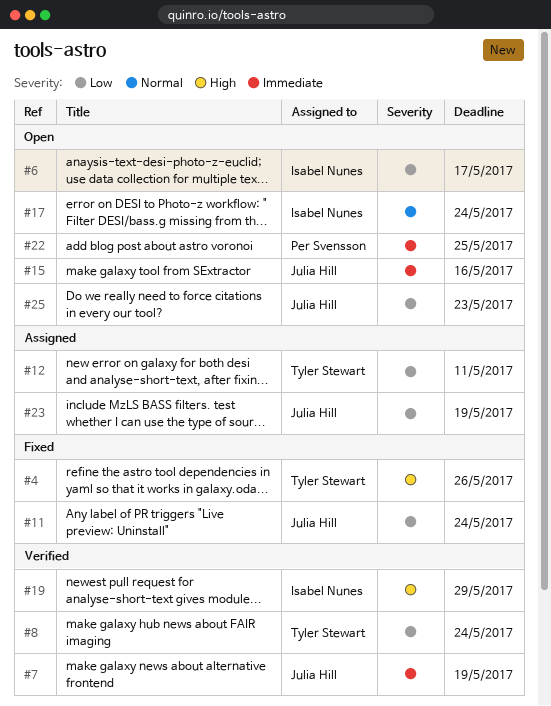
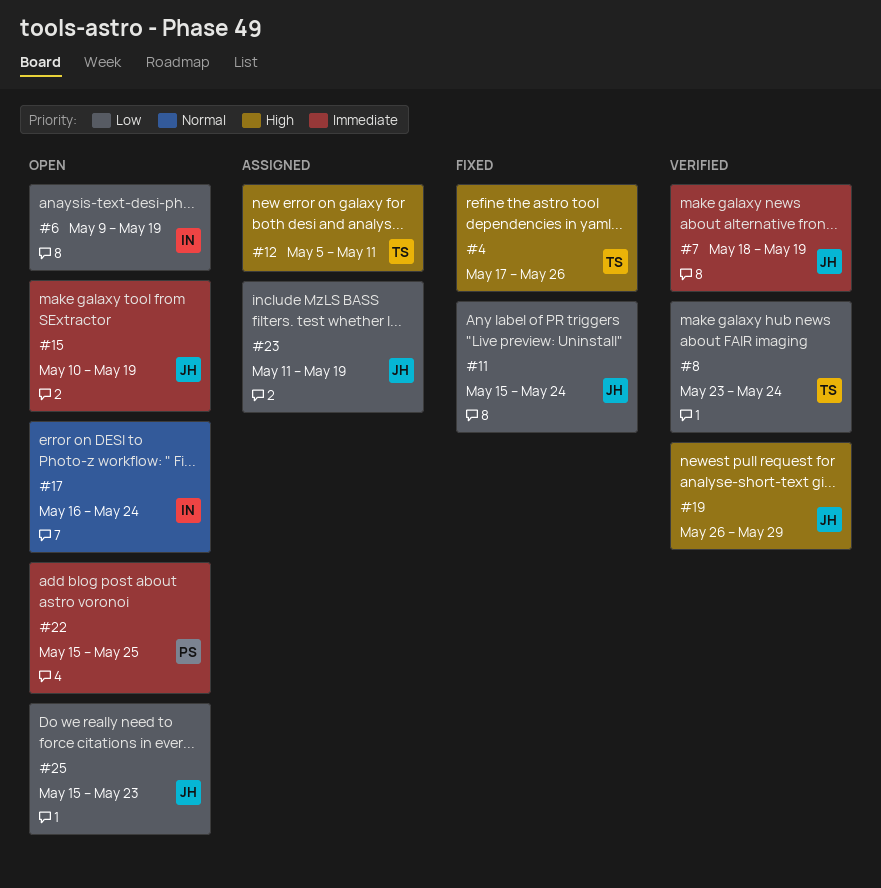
#6, due: May 17 -> May 19
#12, priority: Low -> High
#15, due: May 16 -> May 19
#19, owner: Isabel Nunes -> Julia Hill

